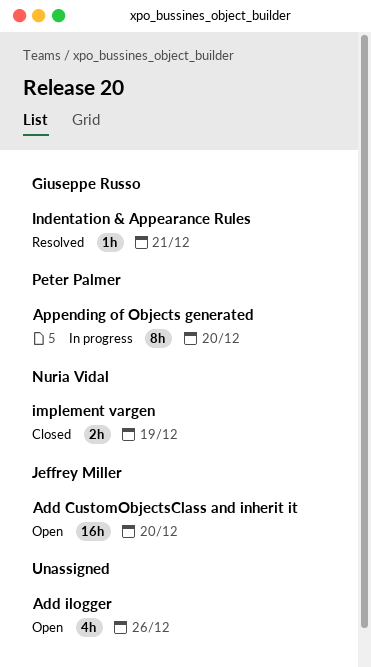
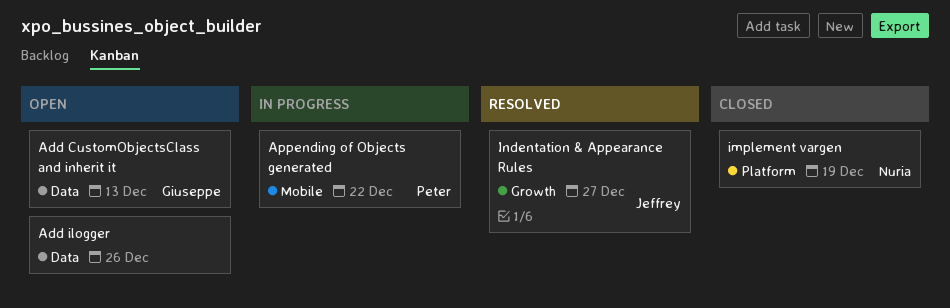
Add CustomObjectsClass and inherit it, owner: Jeffrey Miller -> Giuseppe Russo
Add CustomObjectsClass and inherit it, due: Dec 20 -> Dec 13
Appending of Objects generated, due: Dec 20 -> Dec 22
Indentation & Appearance Rules, owner: Giuseppe Russo -> Jeffrey Miller
Indentation & Appearance Rules, due: Dec 21 -> Dec 27

